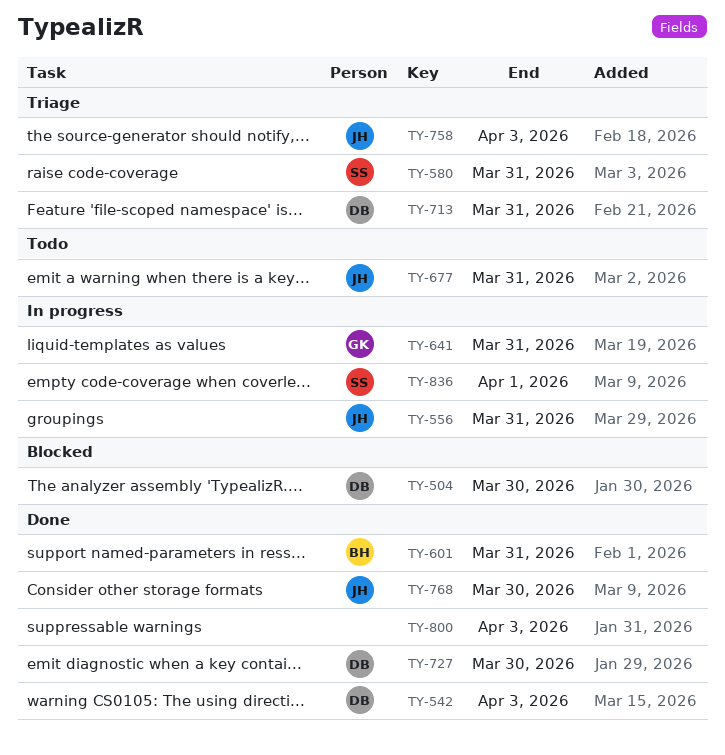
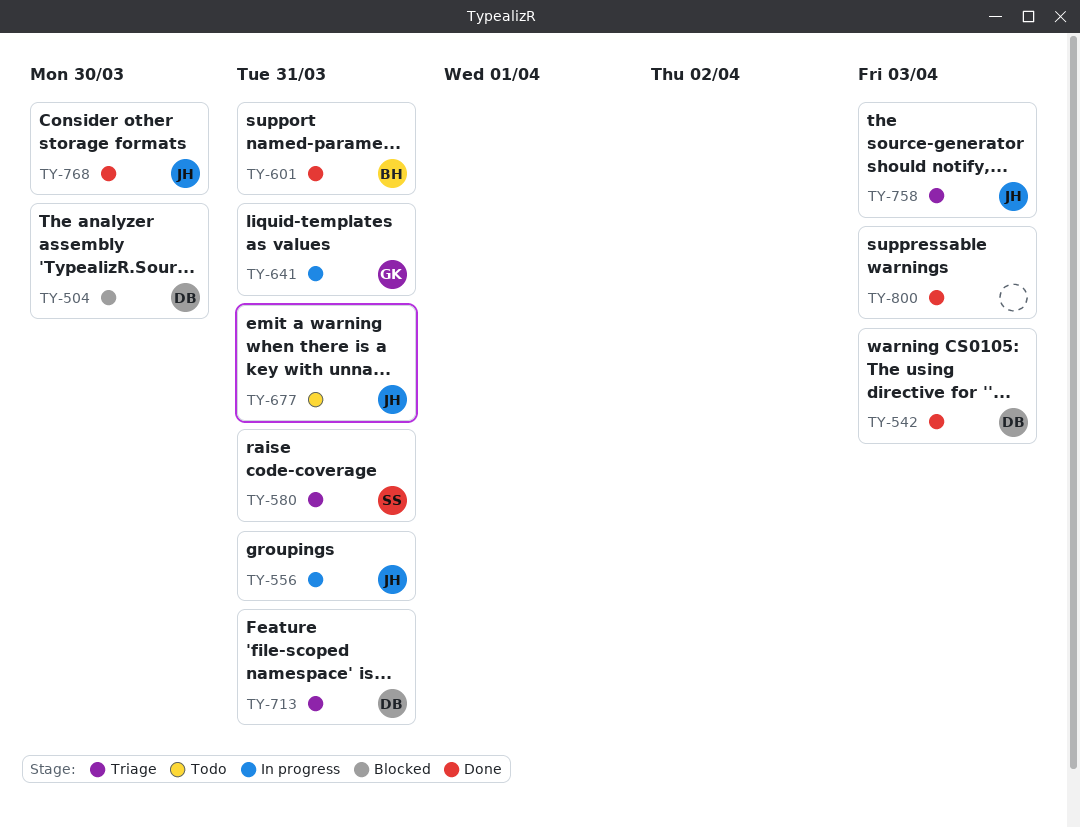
TY-727: present -> none
TY-836: present -> none

